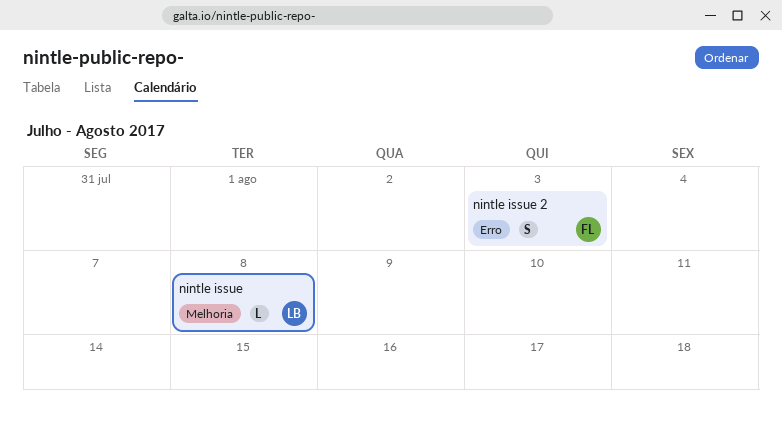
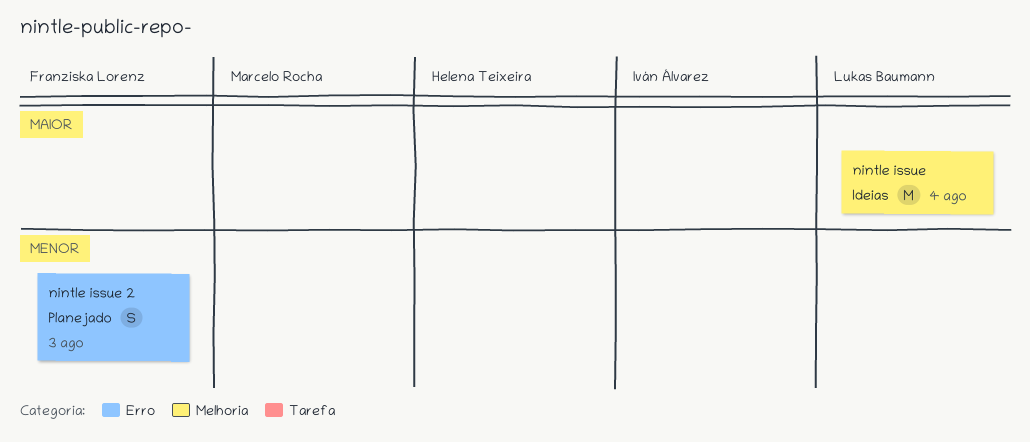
nintle issue, estimate: L -> M
nintle issue, due: Aug 8 -> Aug 4

